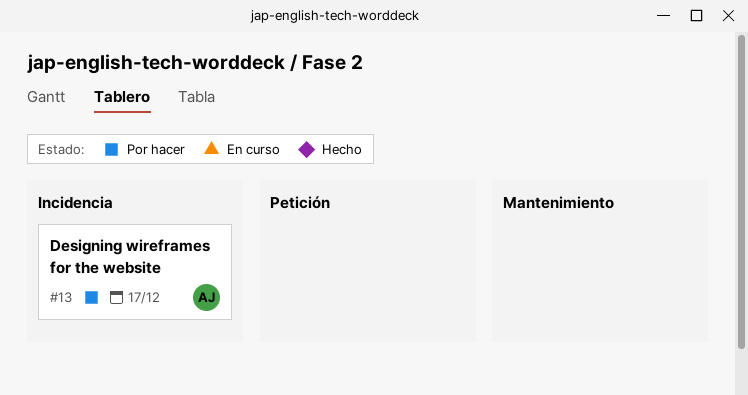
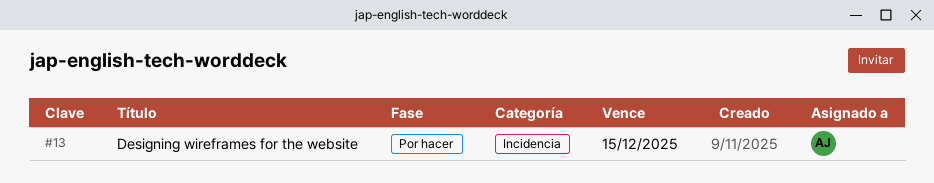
#13, due: Dec 17 -> Dec 15

